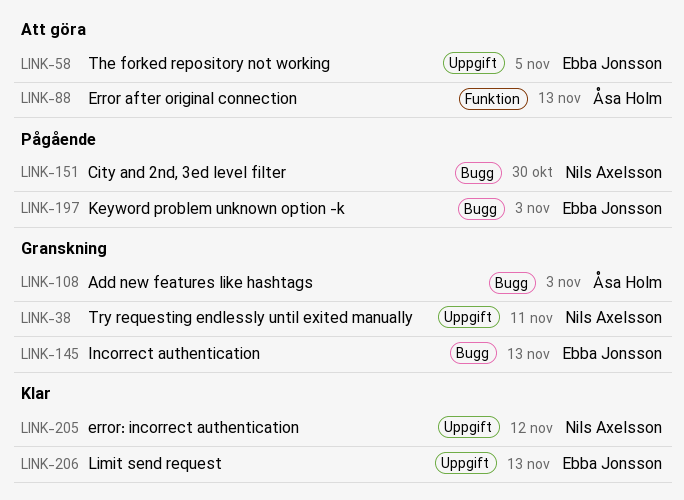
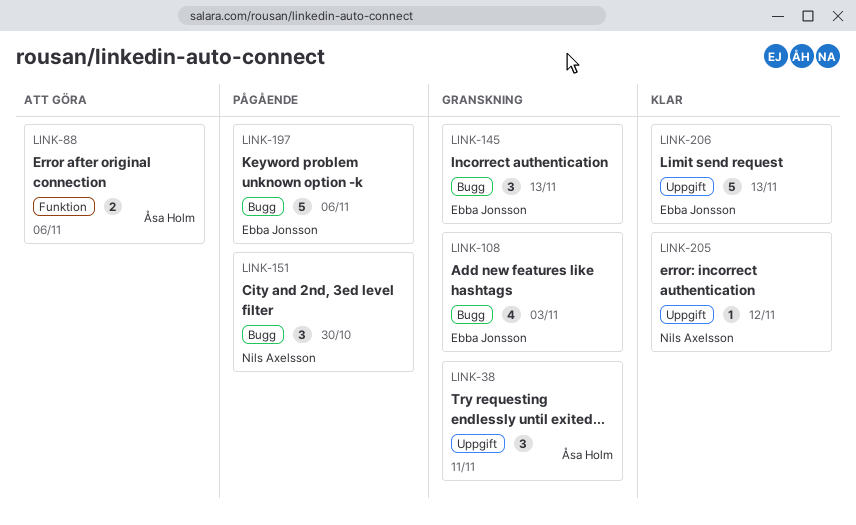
LINK-38, owner: Nils Axelsson -> Åsa Holm
LINK-58: present -> none
LINK-88, due: Nov 13 -> Nov 6
LINK-108, owner: Åsa Holm -> Ebba Jonsson
LINK-197, due: Nov 3 -> Nov 6

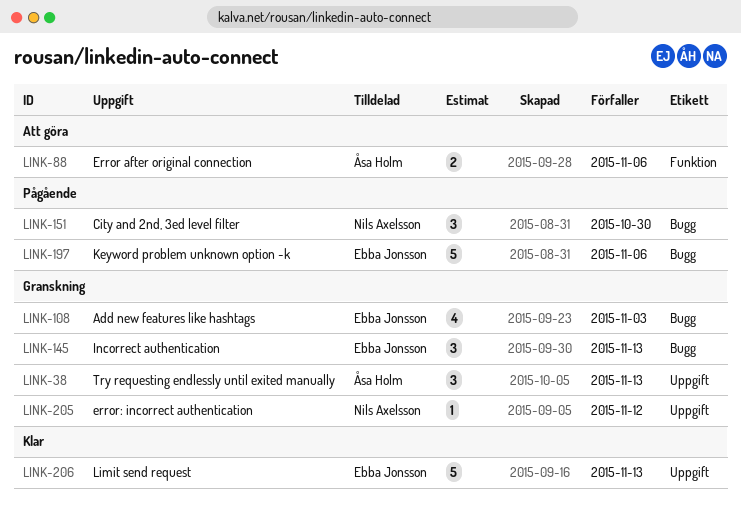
LINK-38, due: Nov 11 -> Nov 13
LINK-205, status: Klar -> Granskning

